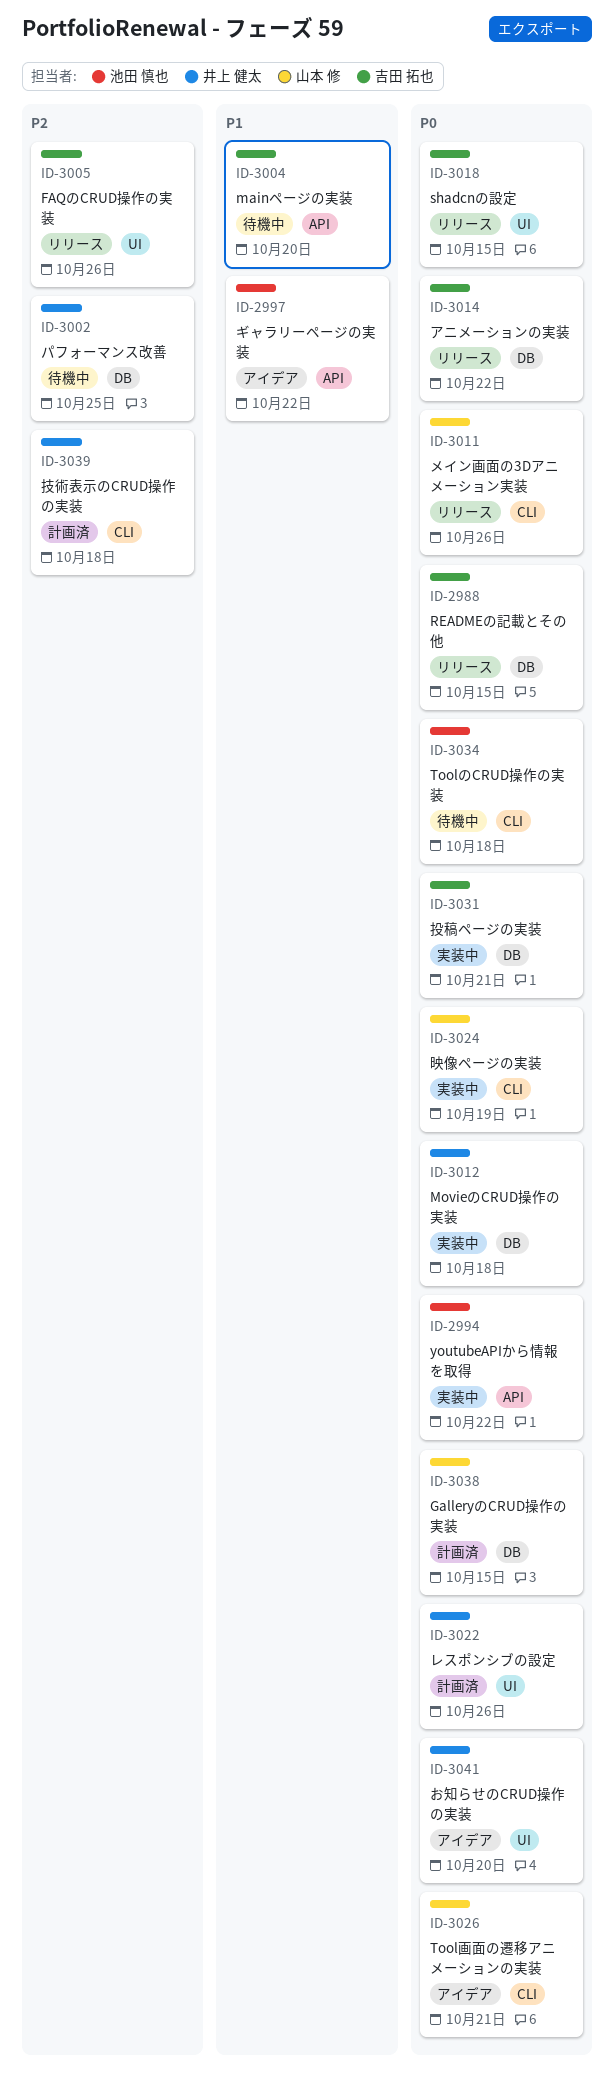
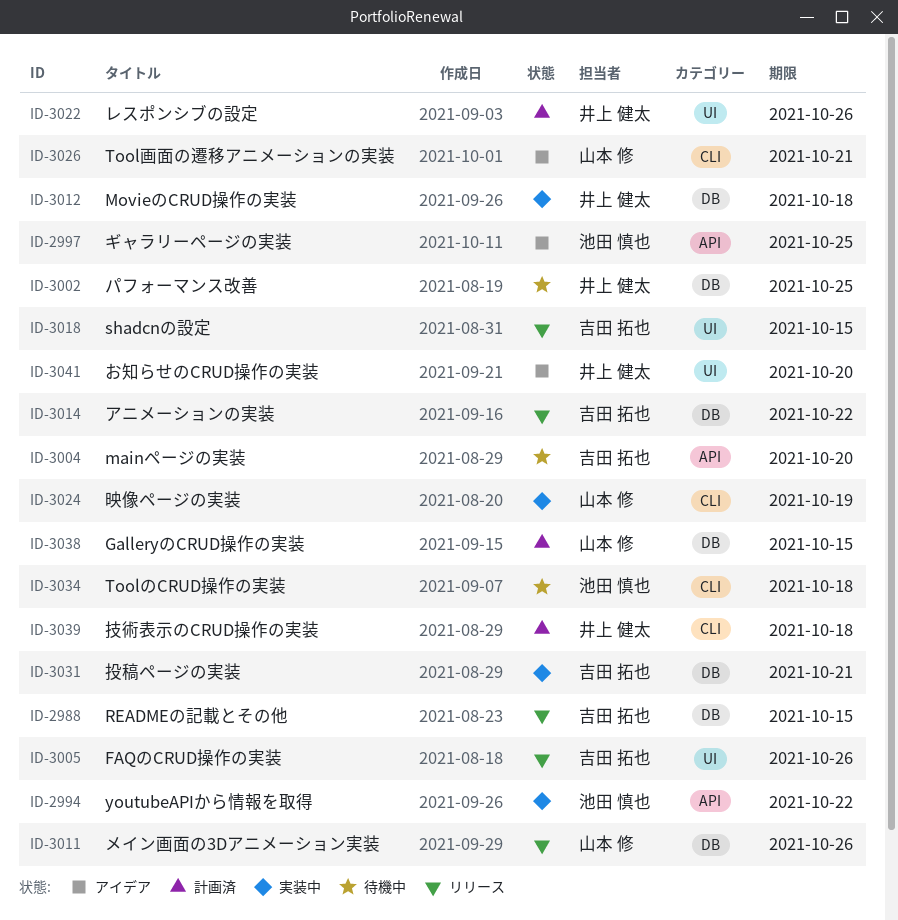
ID-2997, due: Oct 22 -> Oct 25
ID-3011, label: CLI -> DB

